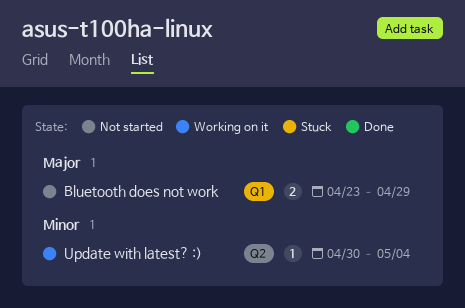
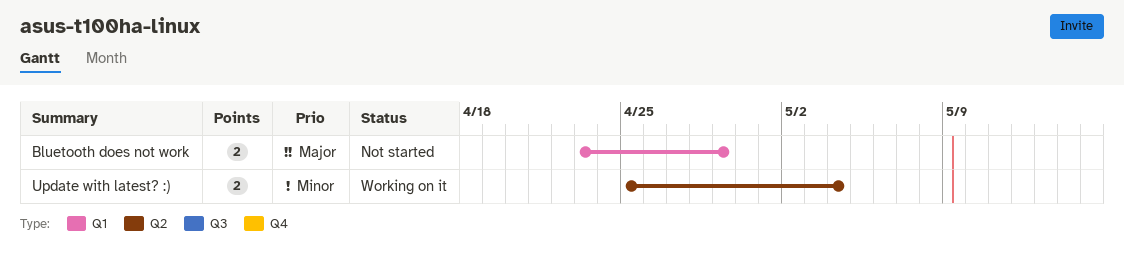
Update with latest? :), estimate: 1 -> 2
Update with latest? :), start: Apr 30 -> Apr 25

